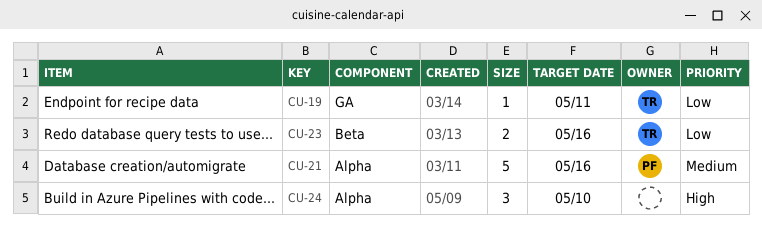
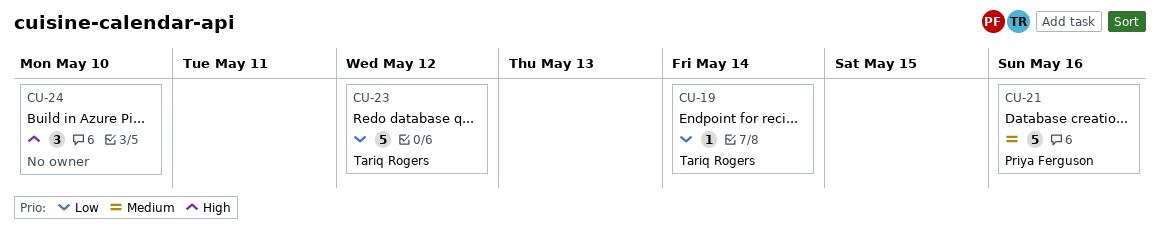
CU-19, due: May 11 -> May 14
CU-23, estimate: 2 -> 5
CU-23, due: May 16 -> May 12

